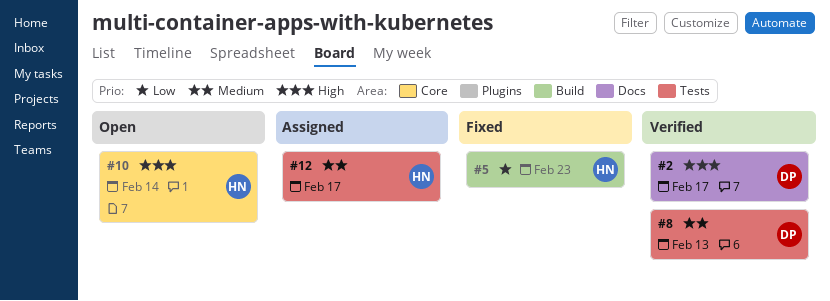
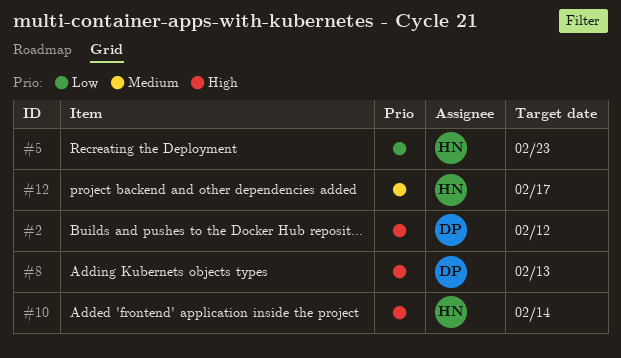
#2, due: Feb 17 -> Feb 12
#8, priority: Medium -> High

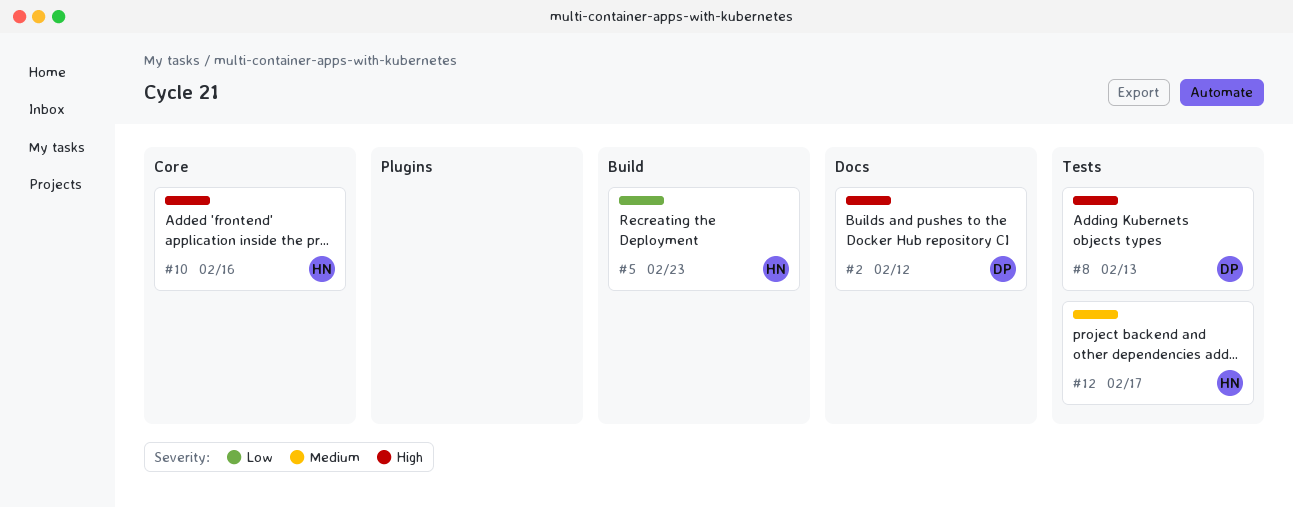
#10, due: Feb 14 -> Feb 16

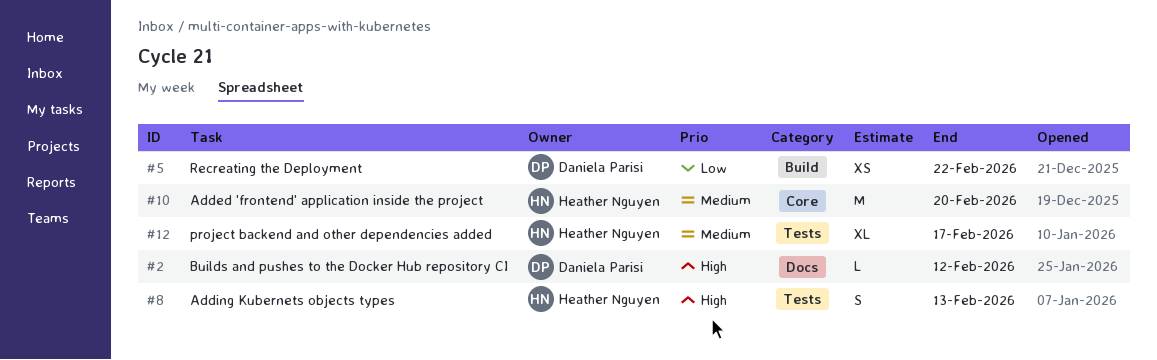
#5, owner: Heather Nguyen -> Daniela Parisi
#5, due: Feb 23 -> Feb 22
#8, owner: Daniela Parisi -> Heather Nguyen
#10, priority: High -> Medium
#10, due: Feb 16 -> Feb 20

